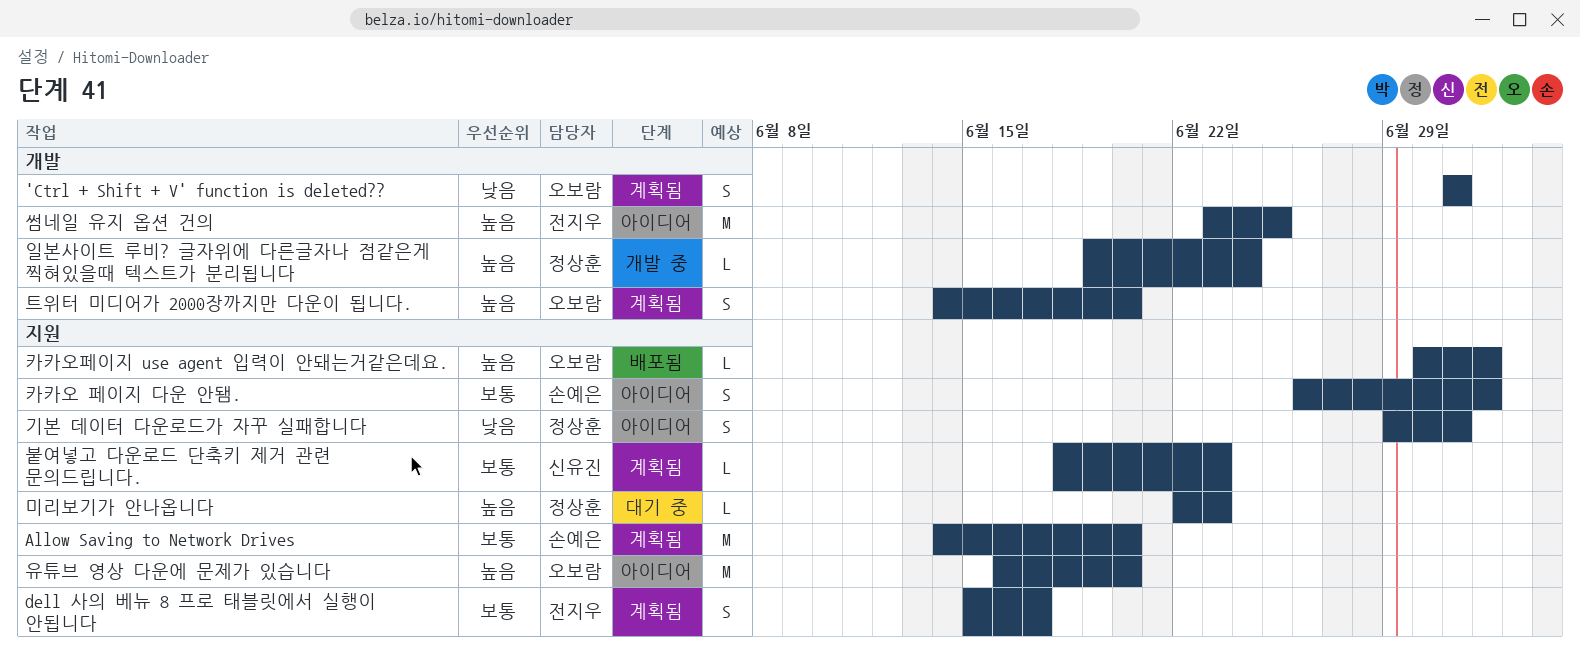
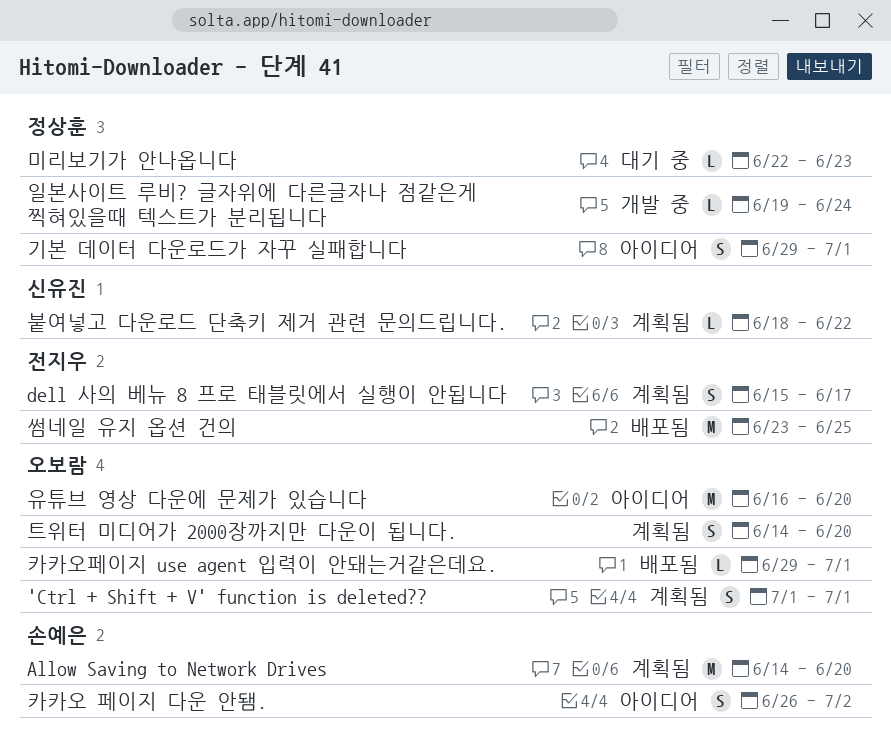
붙여넣고 다운로드 단축키 제거 관련 문의드립니다., due: Jun 23 -> Jun 22
썸네일 유지 옵션 건의, status: 아이디어 -> 배포됨
카카오페이지 use agent 입력이 안돼는거같은데요., start: Jun 30 -> Jun 29
카카오페이지 use agent 입력이 안돼는거같은데요., due: Jul 2 -> Jul 1

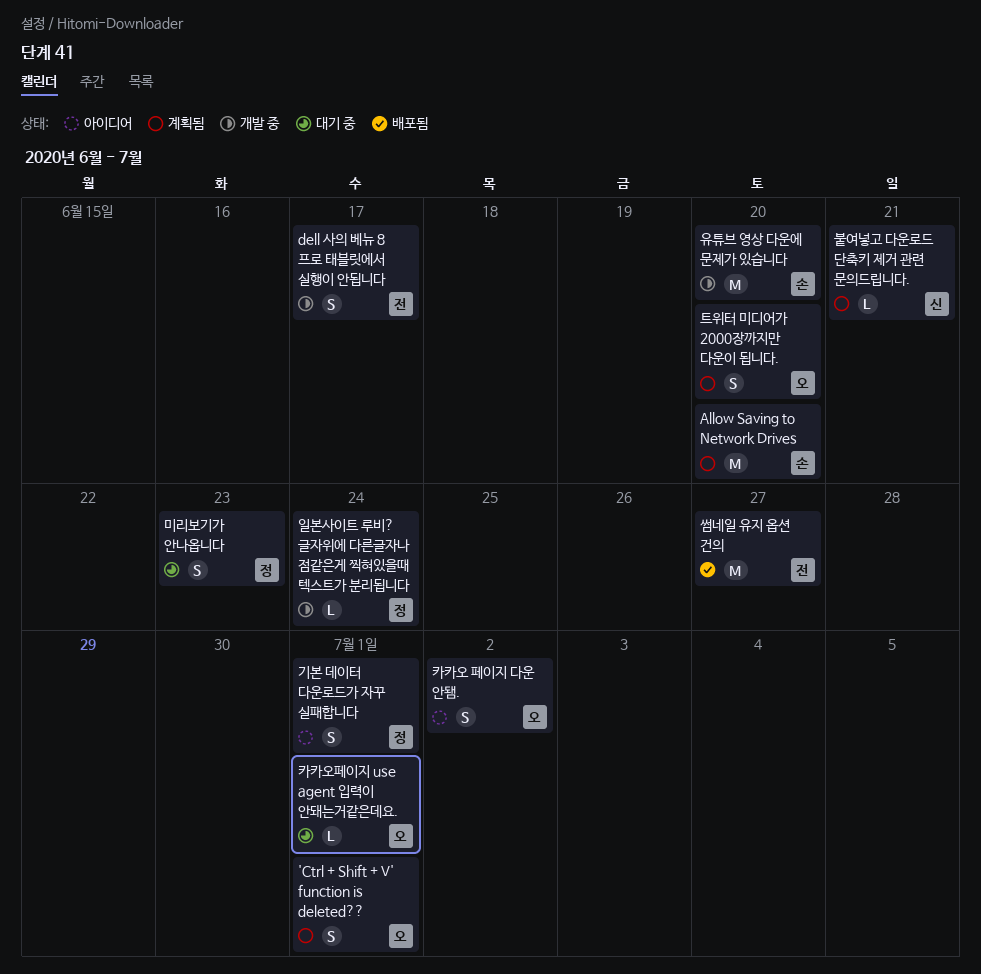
dell 사의 베뉴 8 프로 태블릿에서 실행이 안됩니다, status: 계획됨 -> 개발 중
미리보기가 안나옵니다, estimate: L -> S
붙여넣고 다운로드 단축키 제거 관련 문의드립니다., due: Jun 22 -> Jun 21
썸네일 유지 옵션 건의, due: Jun 25 -> Jun 27
유튜브 영상 다운에 문제가 있습니다, status: 아이디어 -> 개발 중
유튜브 영상 다운에 문제가 있습니다, owner: 오보람 -> 손예은
카카오 페이지 다운 안됌., owner: 손예은 -> 오보람
카카오페이지 use agent 입력이 안돼는거같은데요., status: 배포됨 -> 대기 중

